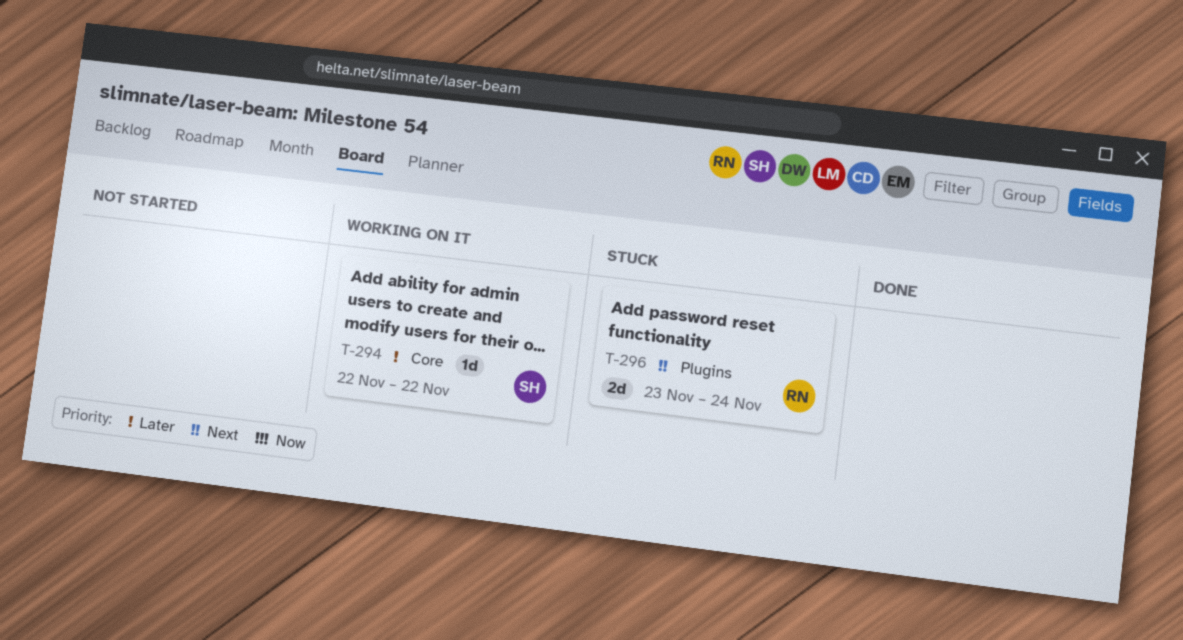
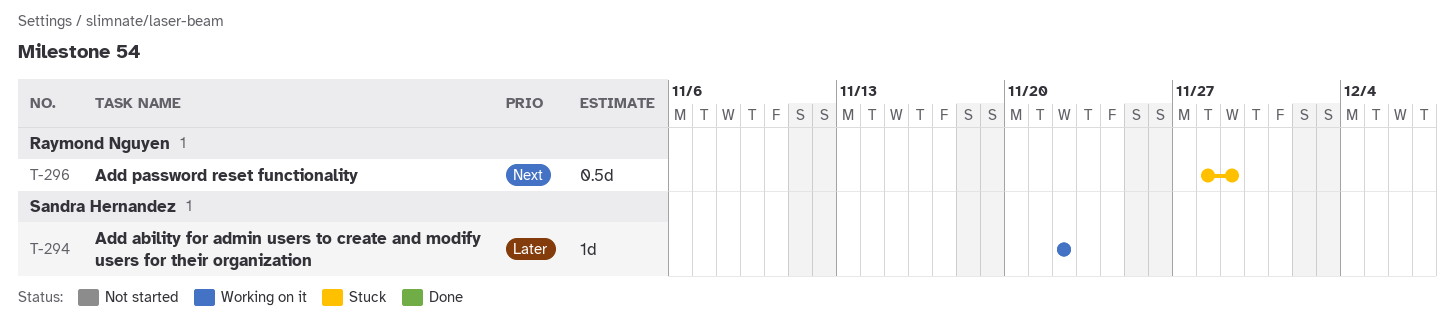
T-296, estimate: 2d -> 0.5d
T-296, start: Nov 23 -> Nov 28
T-296, due: Nov 24 -> Nov 29

